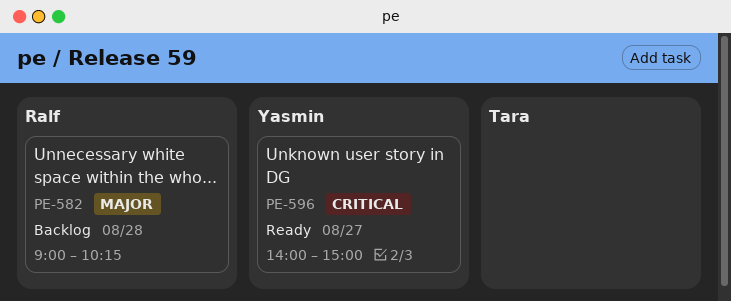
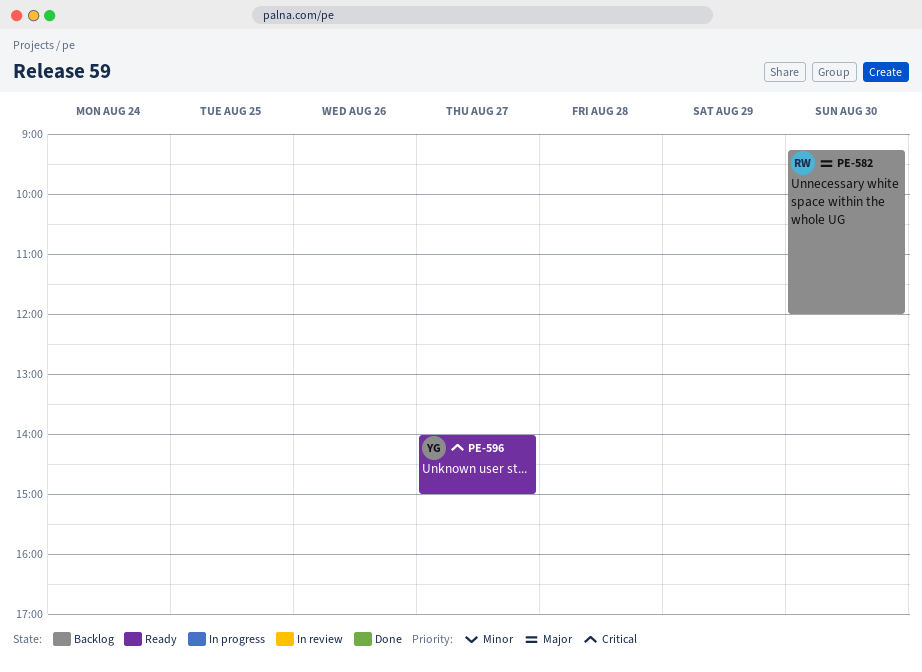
PE-582, day: Aug 28 -> Aug 30
PE-582, begins: 09:00 -> 09:15
PE-582, ends: 10:15 -> 12:00

